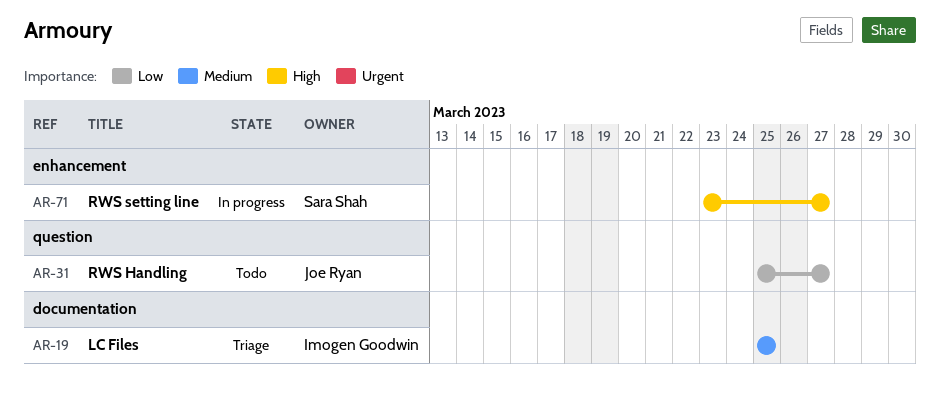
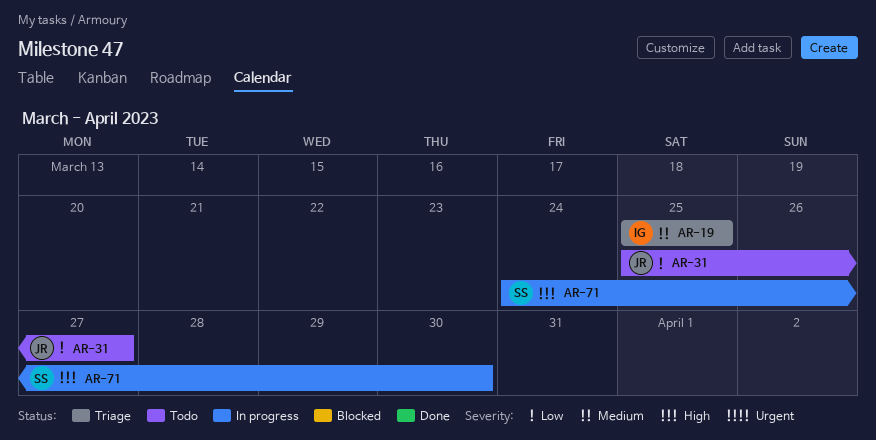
AR-71, start: Mar 23 -> Mar 24
AR-71, due: Mar 27 -> Mar 30

